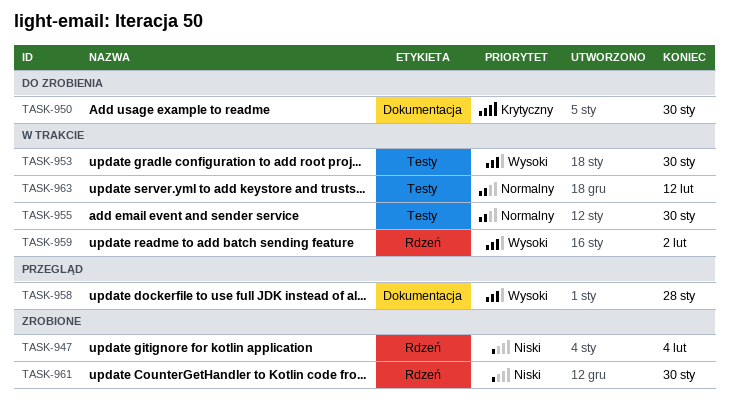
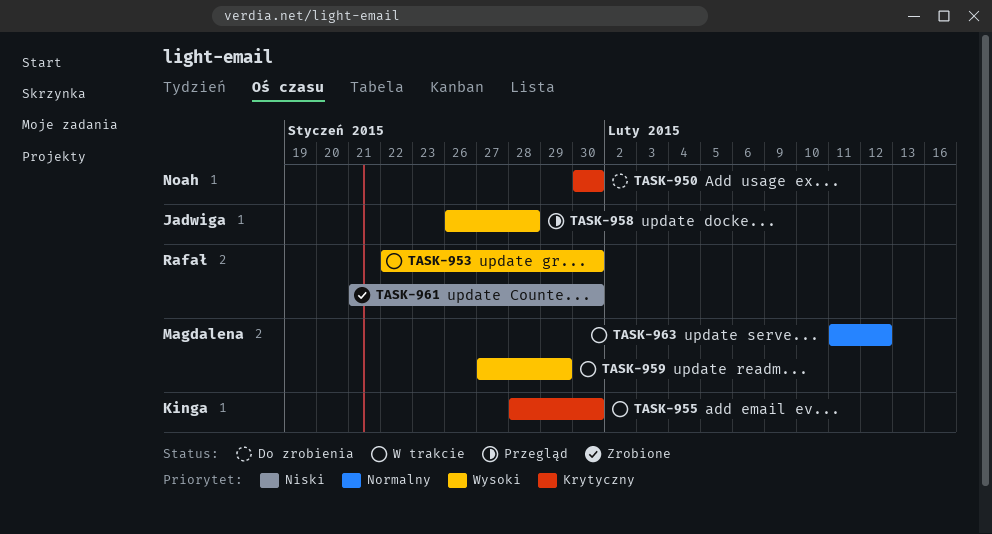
TASK-947: present -> none
TASK-955, priority: Normalny -> Krytyczny
TASK-959, due: Feb 2 -> Jan 29

